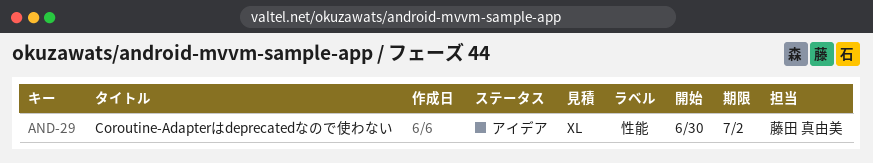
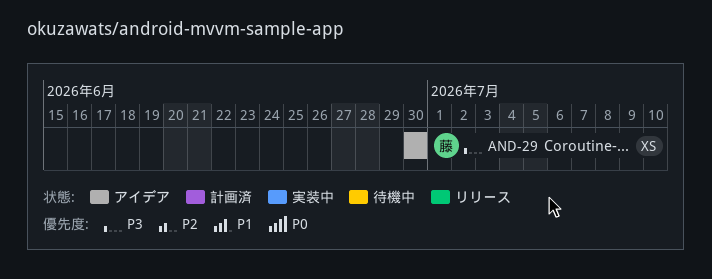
AND-29, estimate: XL -> XS
AND-29, due: Jul 2 -> Jun 30

